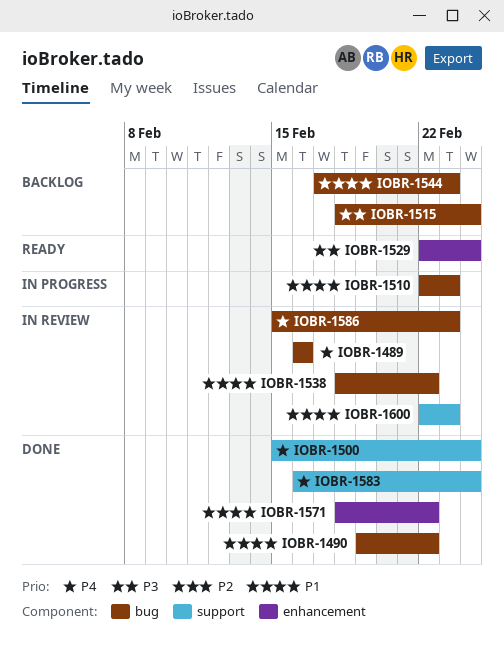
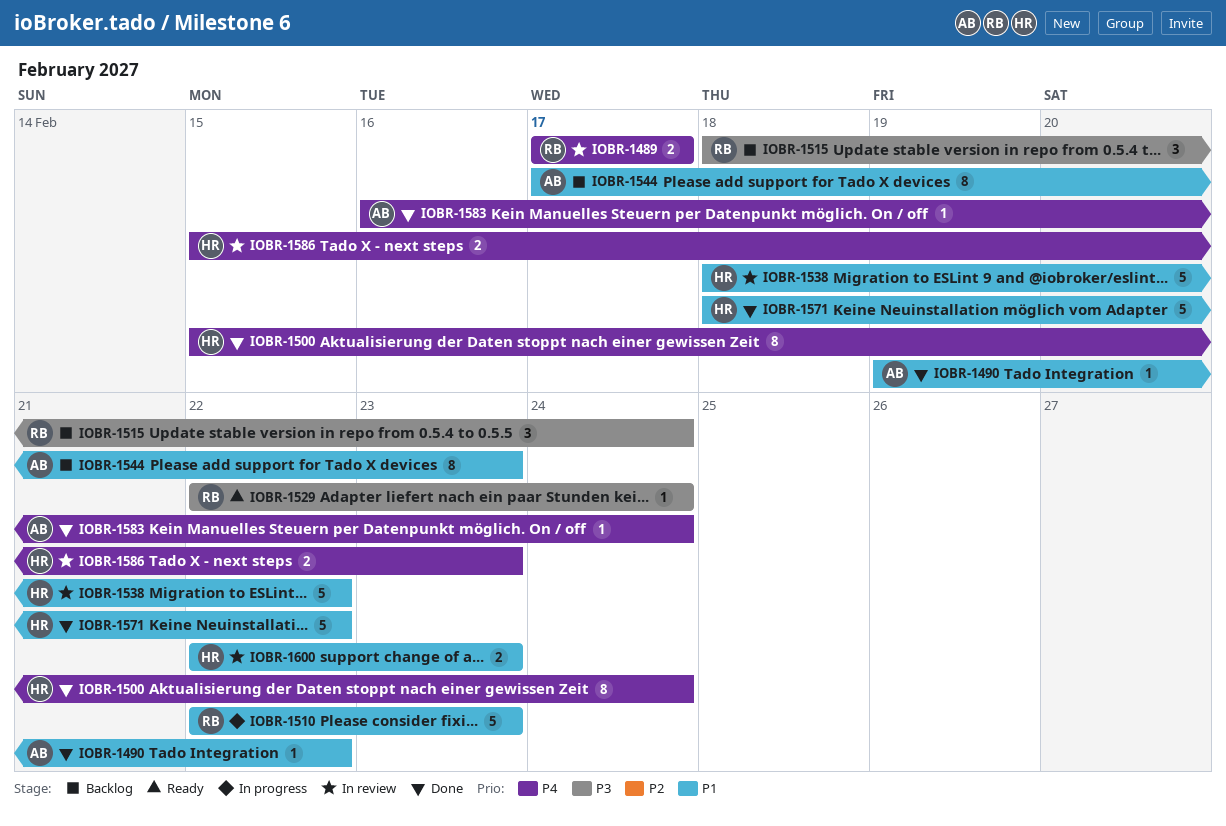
IOBR-1489, start: Feb 16 -> Feb 17
IOBR-1489, due: Feb 16 -> Feb 17

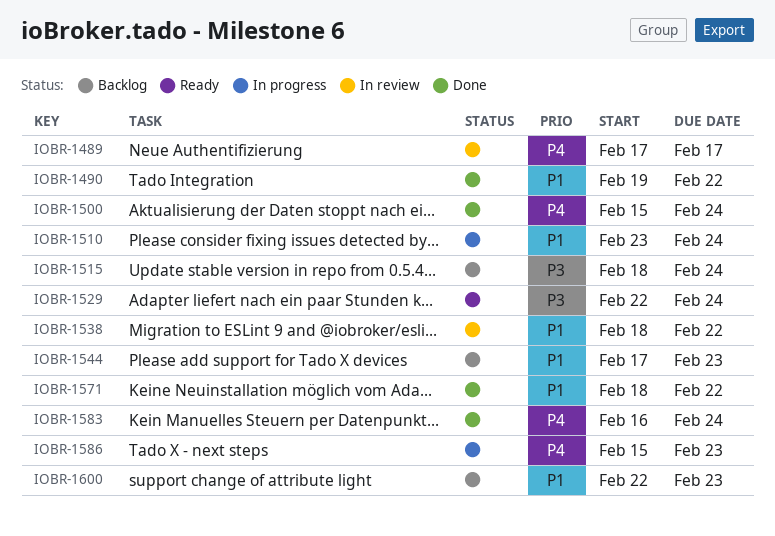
IOBR-1510, start: Feb 22 -> Feb 23
IOBR-1510, due: Feb 23 -> Feb 24
IOBR-1586, status: In review -> In progress
IOBR-1600, status: In review -> Backlog

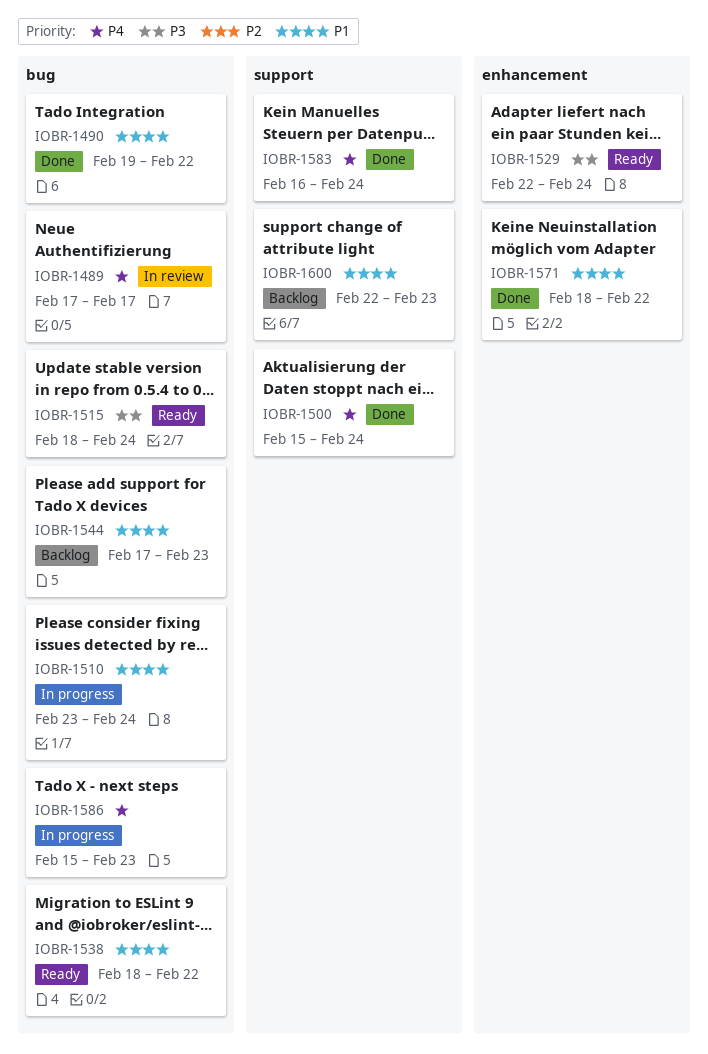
IOBR-1515, status: Backlog -> Ready
IOBR-1538, status: In review -> Ready

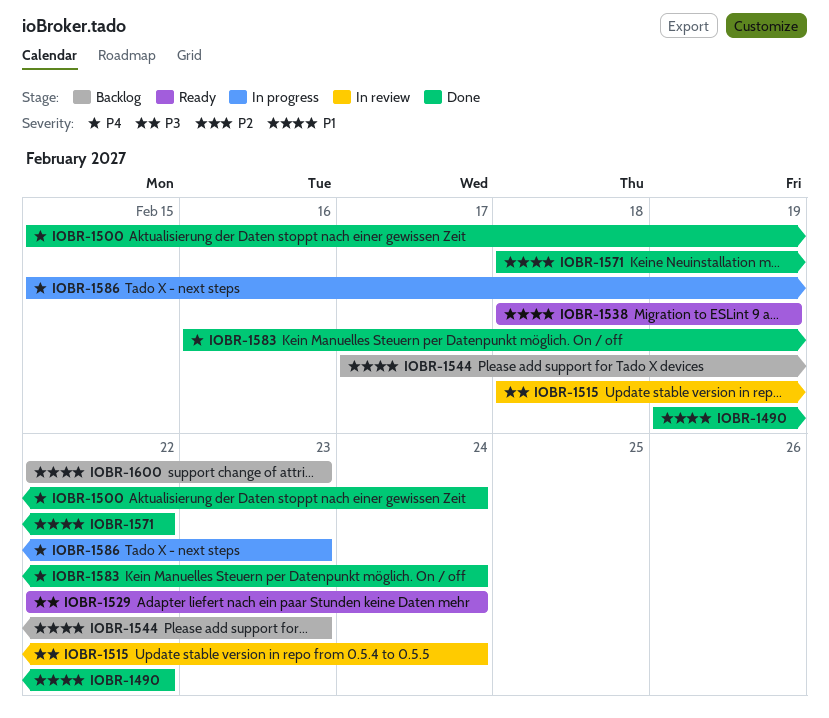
IOBR-1489: present -> none
IOBR-1510: present -> none
IOBR-1515, status: Ready -> In review
IOBR-1538, due: Feb 22 -> Feb 19

